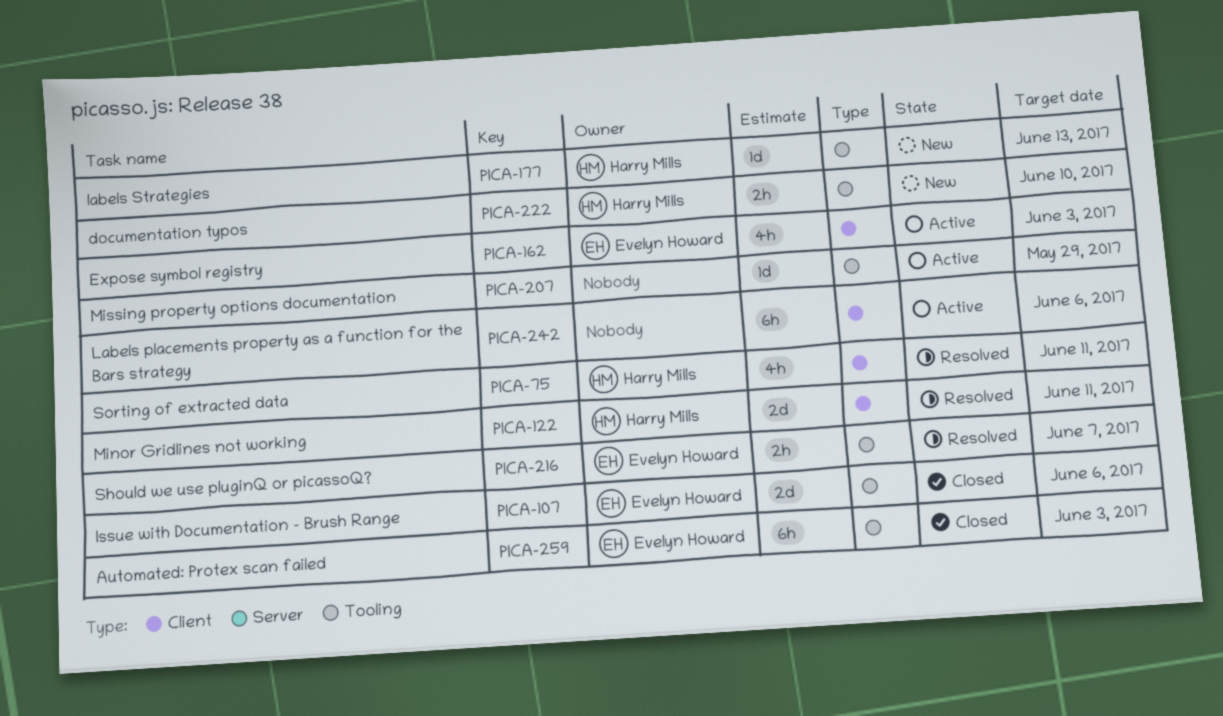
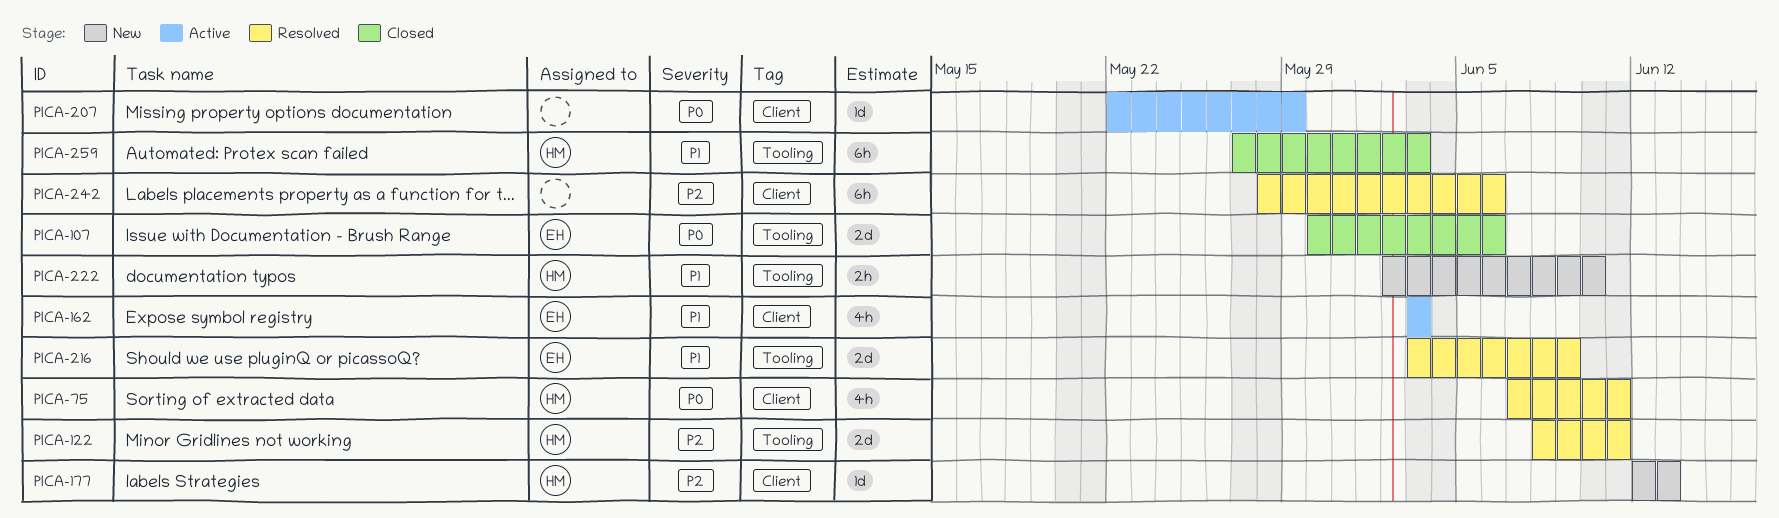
PICA-122, label: Client -> Tooling
PICA-177, label: Tooling -> Client
PICA-207, label: Tooling -> Client
PICA-216, estimate: 2h -> 2d
PICA-216, due: Jun 7 -> Jun 9
PICA-242, status: Active -> Resolved
PICA-259, owner: Evelyn Howard -> Harry Mills

